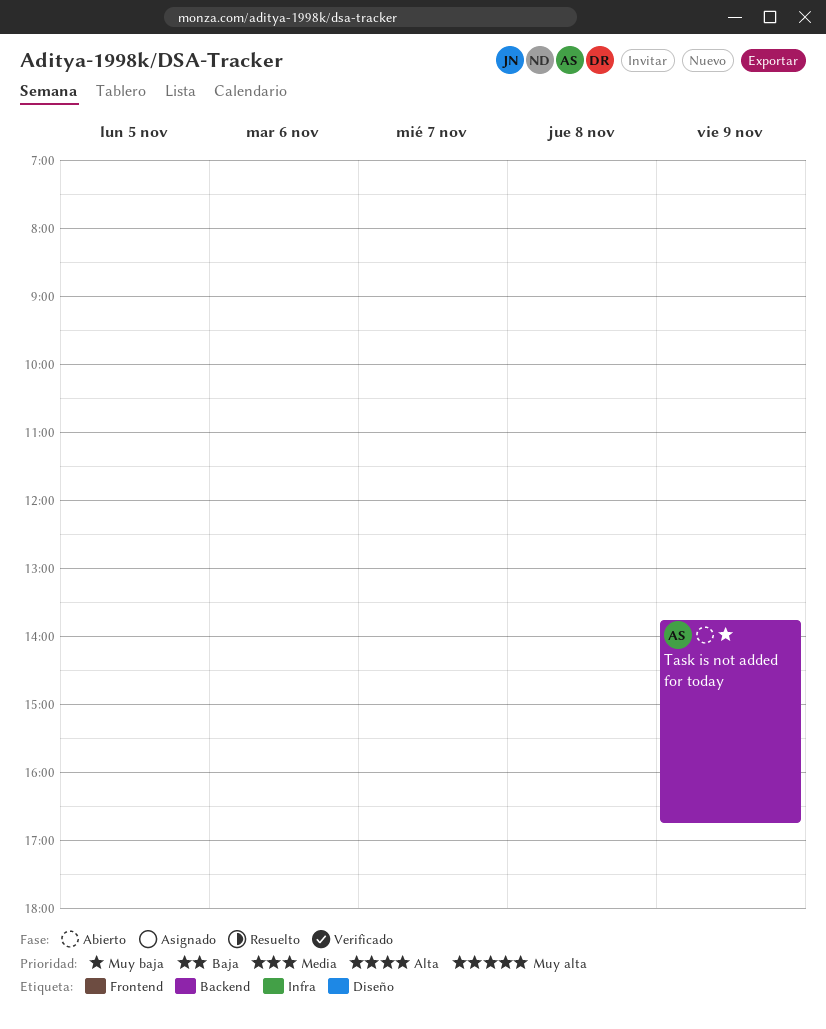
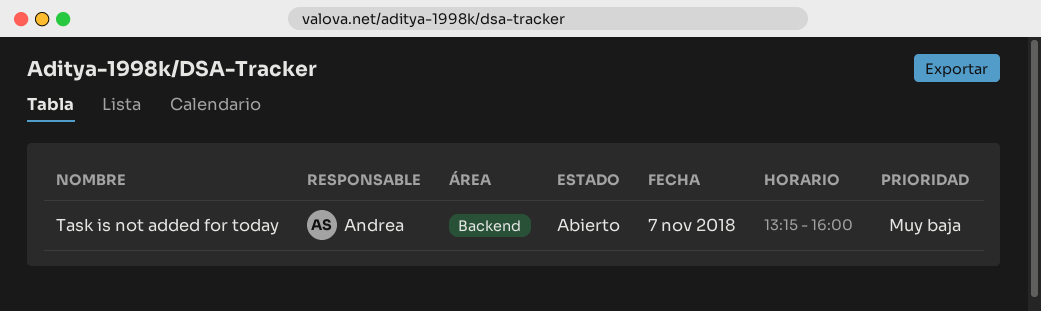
Task is not added for today, day: Nov 9 -> Nov 7
Task is not added for today, begins: 13:45 -> 13:15
Task is not added for today, ends: 16:45 -> 16:00

